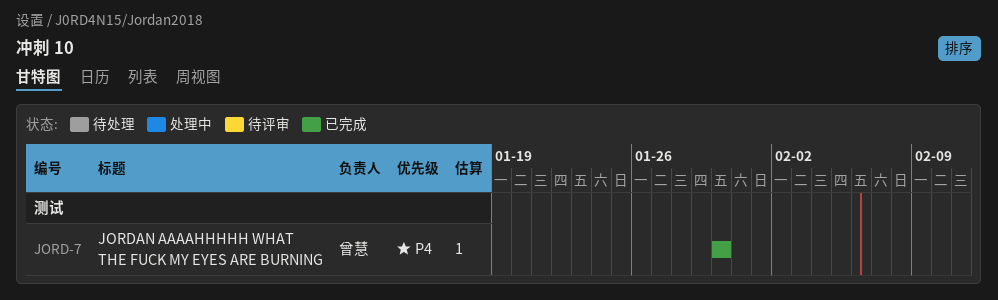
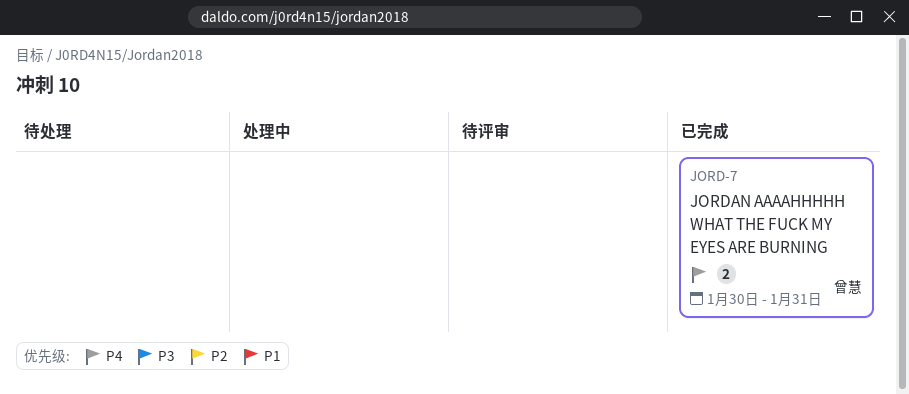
JORD-7, estimate: 1 -> 2
JORD-7, due: Jan 30 -> Jan 31

